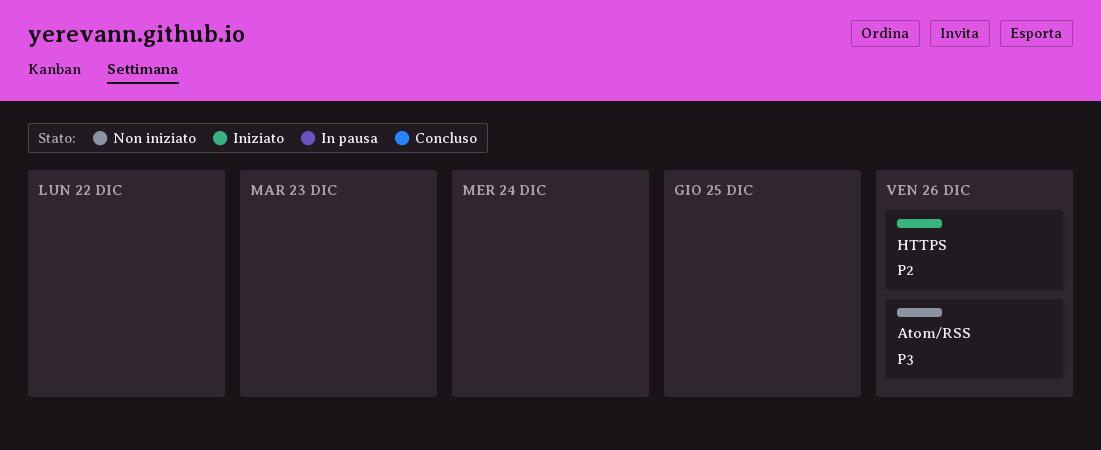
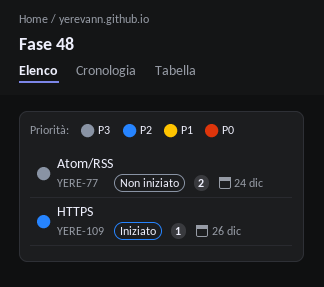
Atom/RSS, due: Dec 26 -> Dec 24

